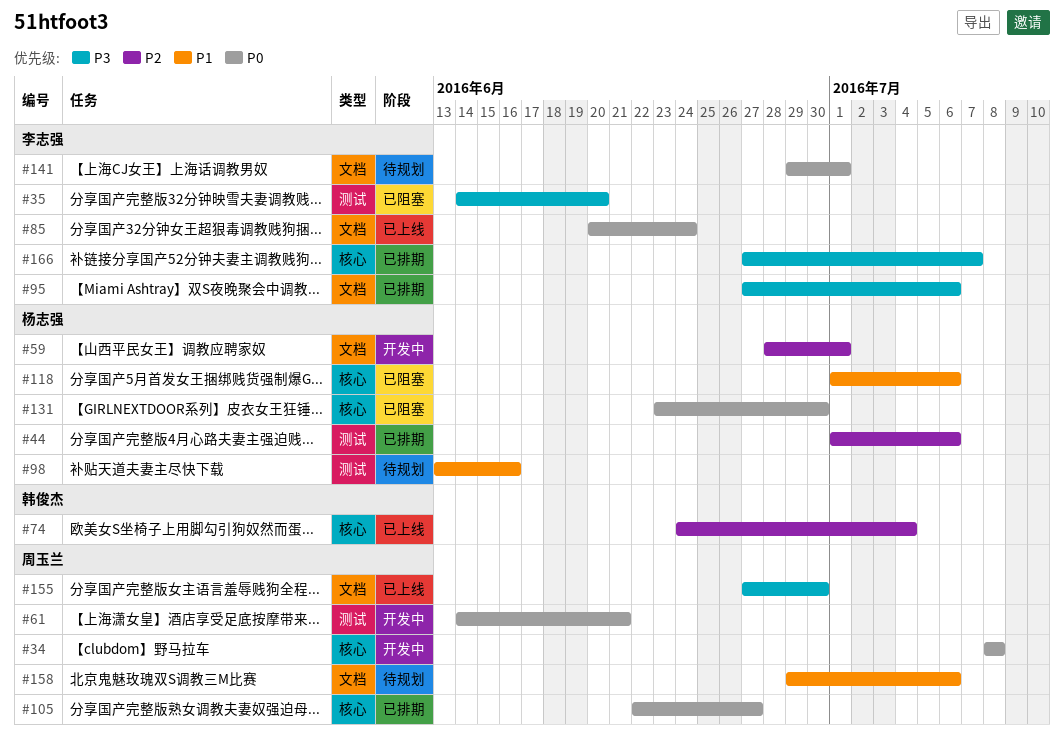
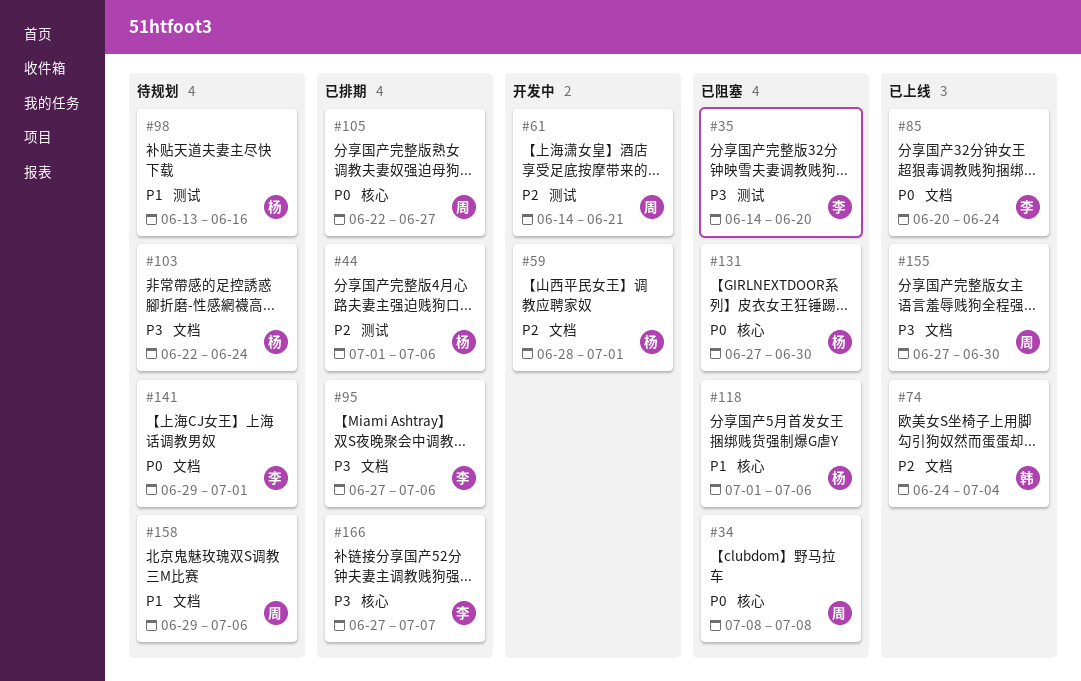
#34, status: 开发中 -> 已阻塞
#61, priority: P0 -> P2
#74, label: 核心 -> 文档
#103: none -> present
#131, start: Jun 23 -> Jun 27

